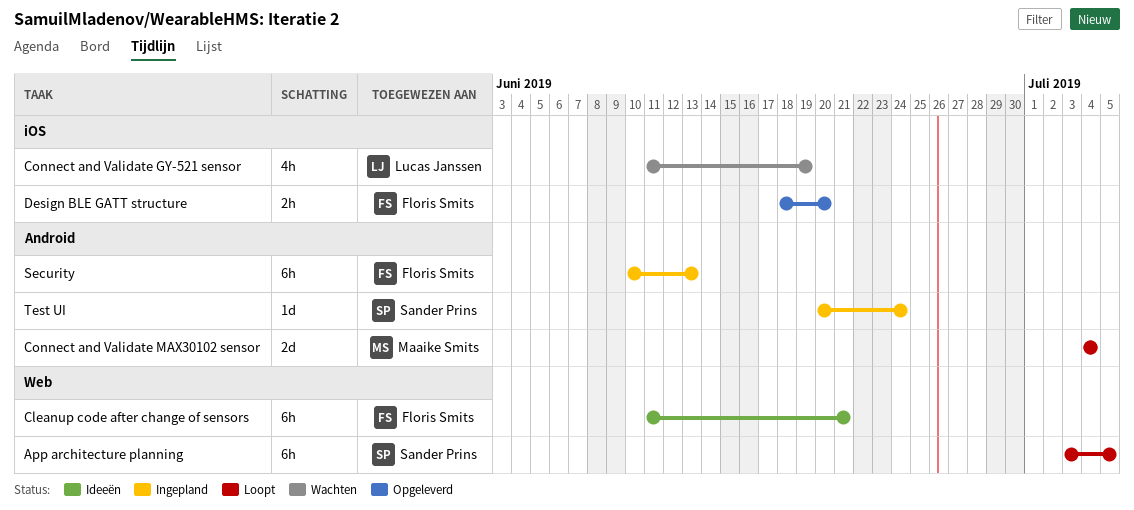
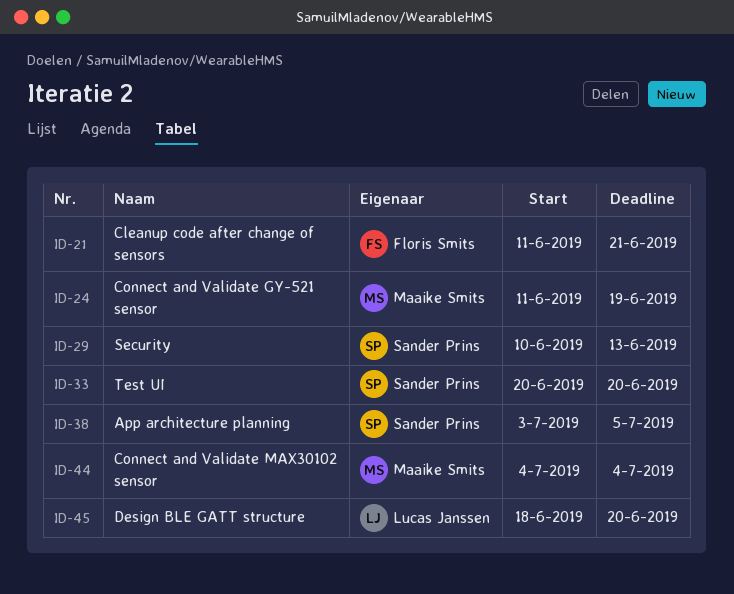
Connect and Validate GY-521 sensor, owner: Lucas Janssen -> Maaike Smits
Design BLE GATT structure, owner: Floris Smits -> Lucas Janssen
Security, owner: Floris Smits -> Sander Prins
Test UI, due: Jun 24 -> Jun 20

